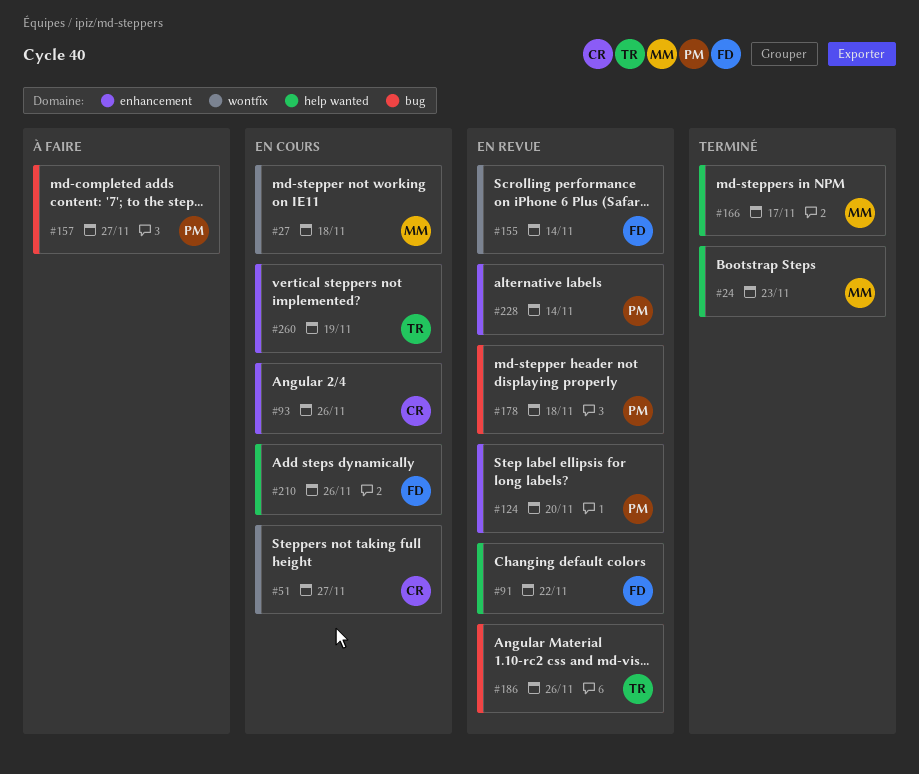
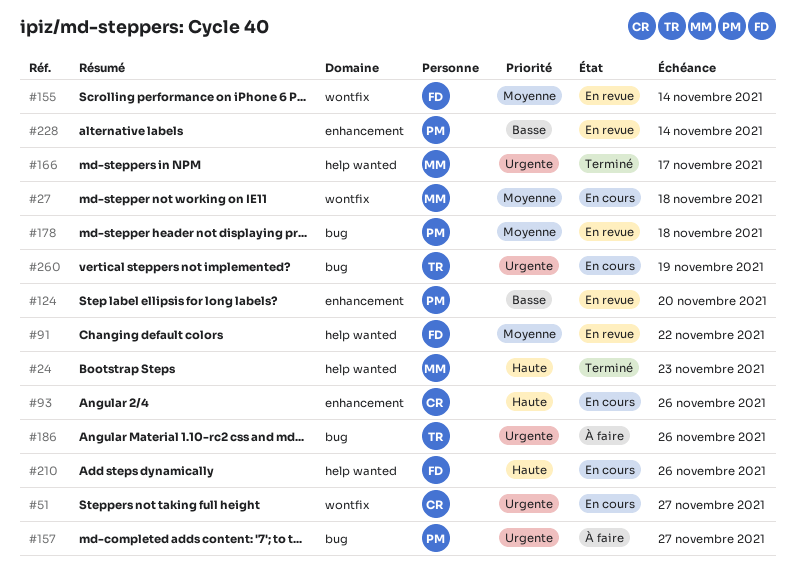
#186, status: En revue -> À faire
#260, label: enhancement -> bug

